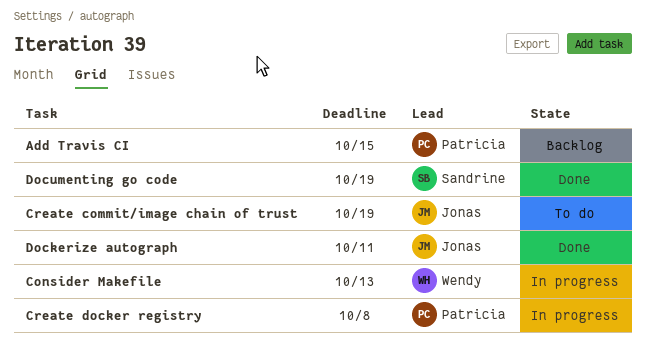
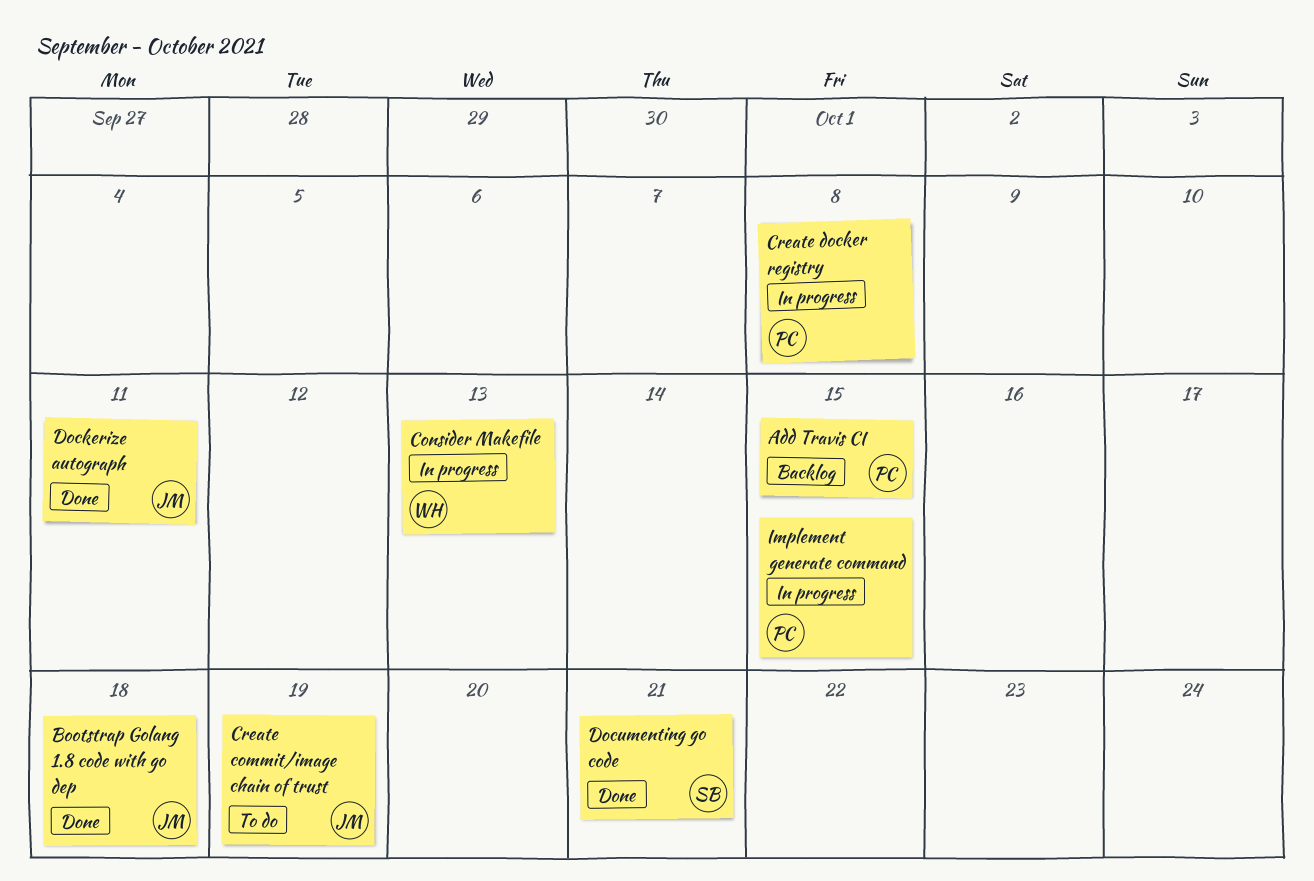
Bootstrap Golang 1.8 code with go dep: none -> present
Documenting go code, due: Oct 19 -> Oct 21
Implement generate command: none -> present

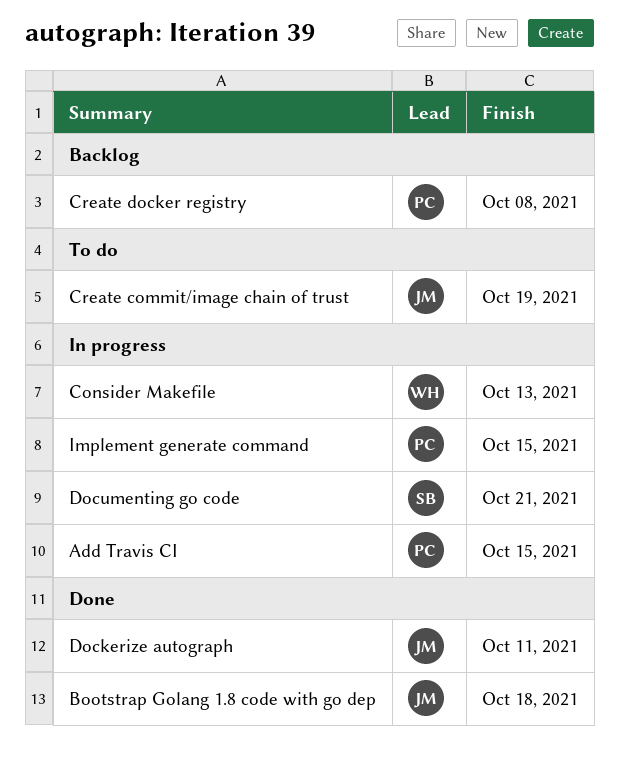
Add Travis CI, status: Backlog -> In progress
Create docker registry, status: In progress -> Backlog
Documenting go code, status: Done -> In progress

